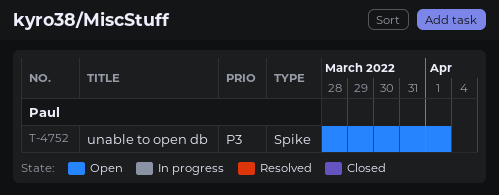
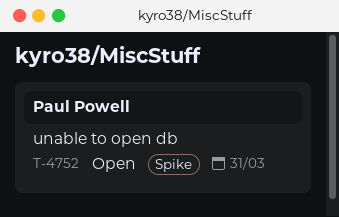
T-4752, due: Apr 1 -> Mar 31

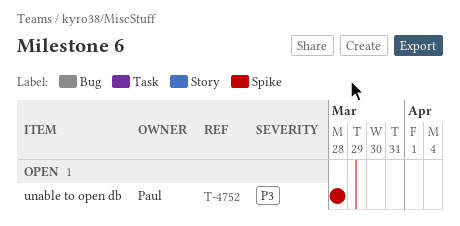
T-4752, due: Mar 31 -> Mar 28

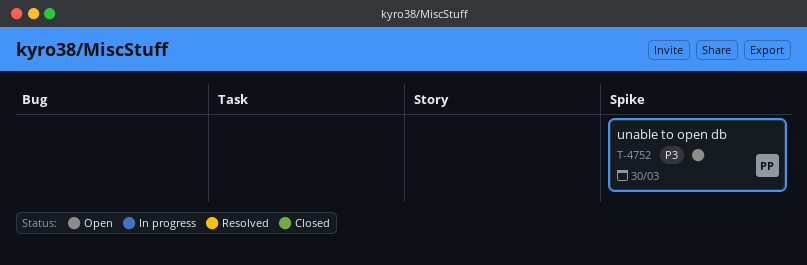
T-4752, due: Mar 28 -> Mar 30

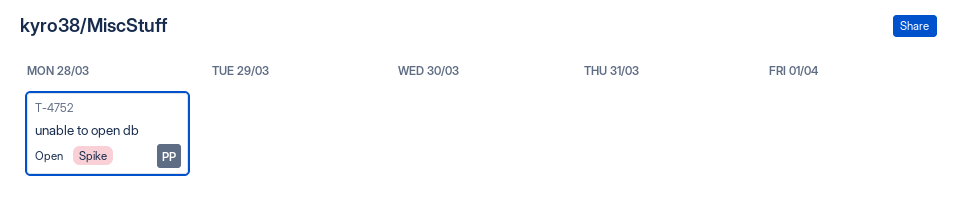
T-4752, due: Mar 30 -> Mar 28

